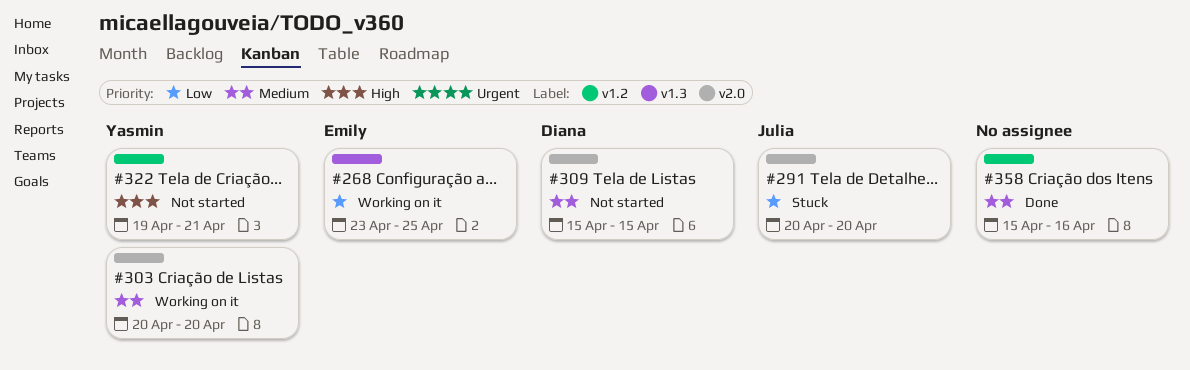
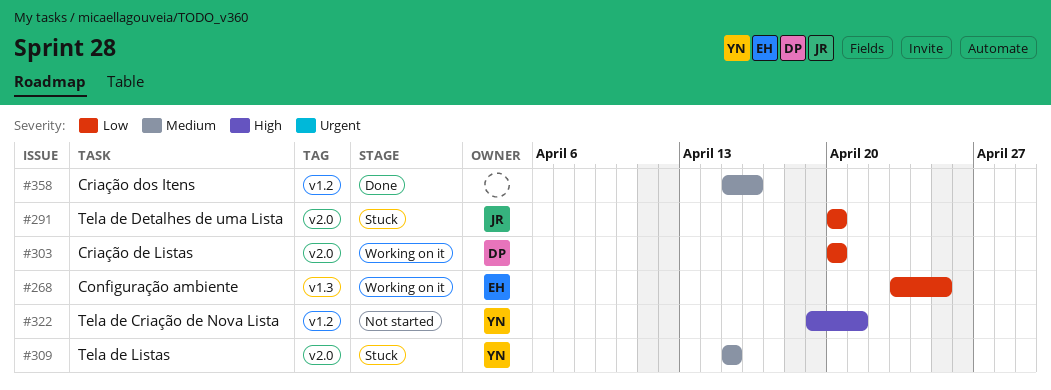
#303, owner: Yasmin -> Diana
#303, priority: Medium -> Low
#309, status: Not started -> Stuck
#309, owner: Diana -> Yasmin

